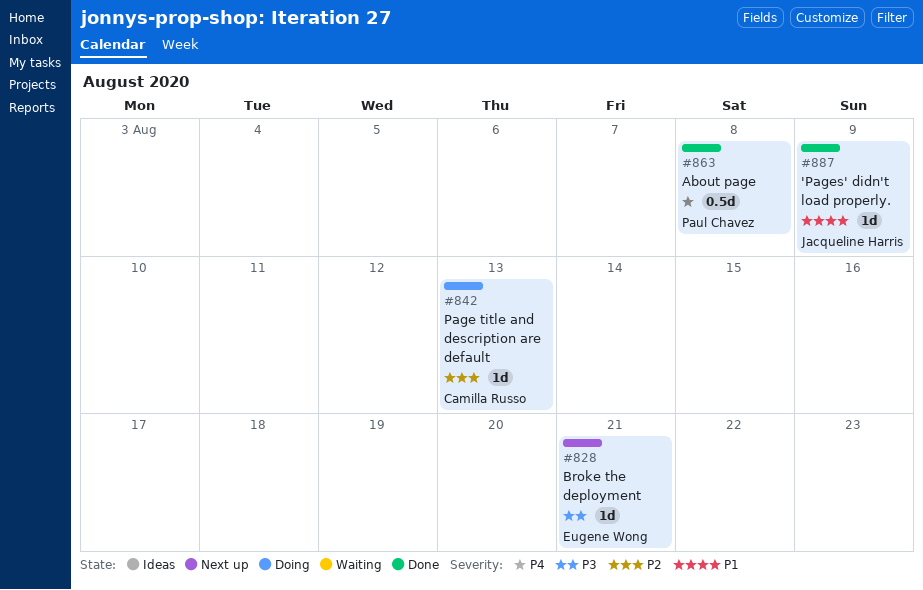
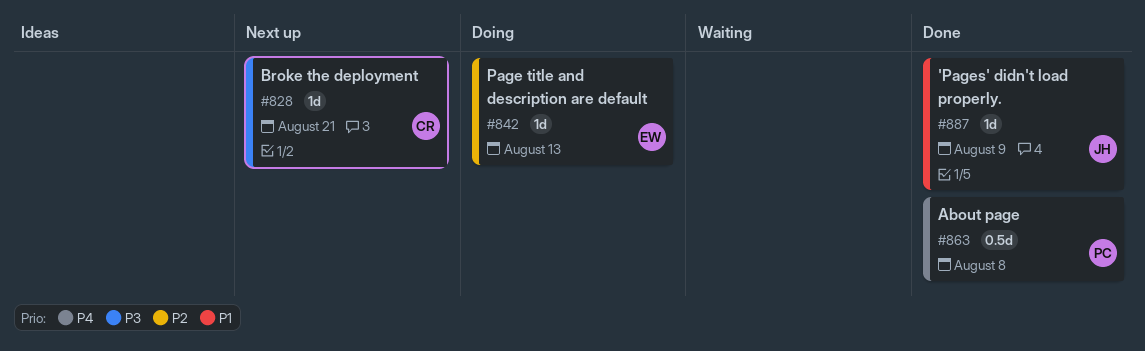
#828, owner: Eugene Wong -> Camilla Russo
#842, owner: Camilla Russo -> Eugene Wong

